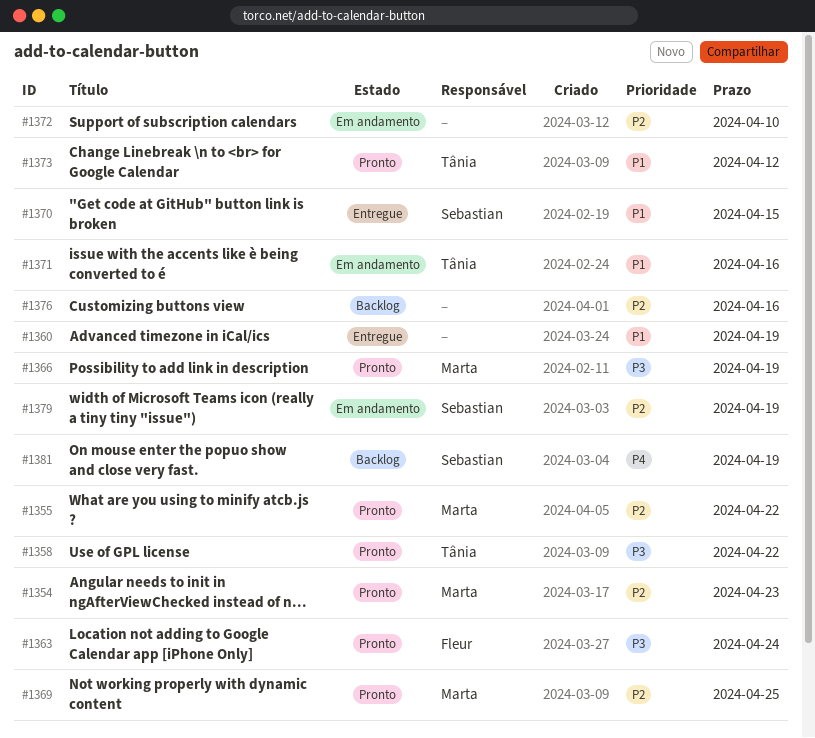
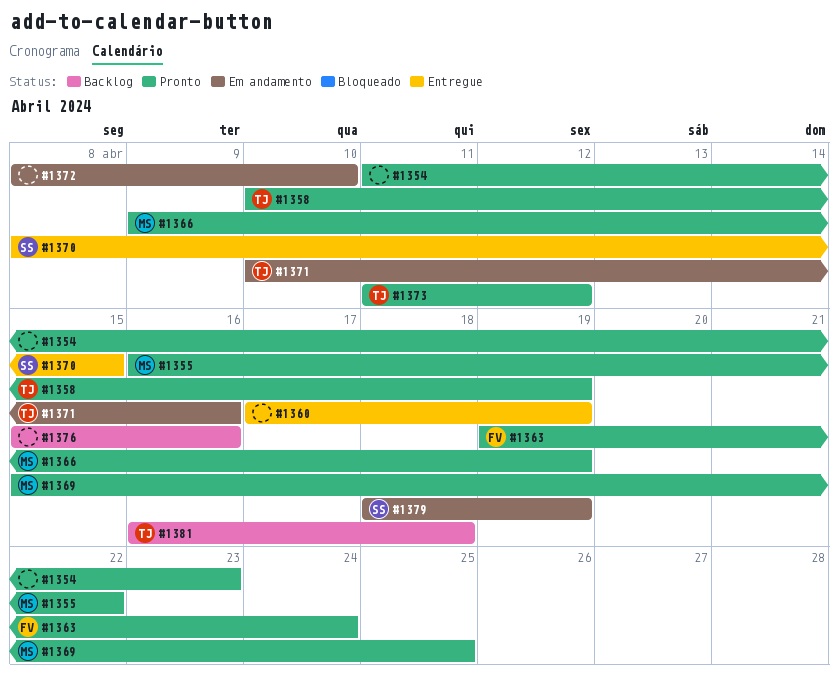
#1354, owner: Marta -> none
#1358, due: Apr 22 -> Apr 19
#1381, owner: Sebastian -> Tânia
#1381, due: Apr 19 -> Apr 18

